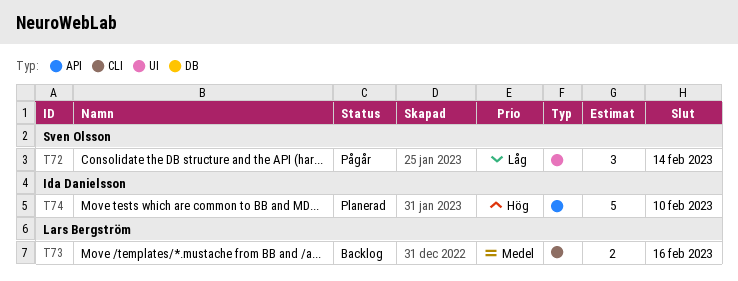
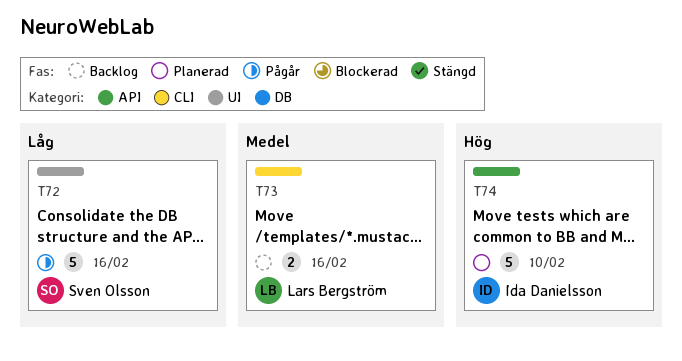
T72, estimate: 3 -> 5
T72, due: Feb 14 -> Feb 16

